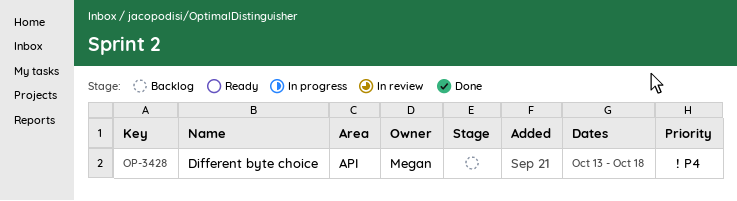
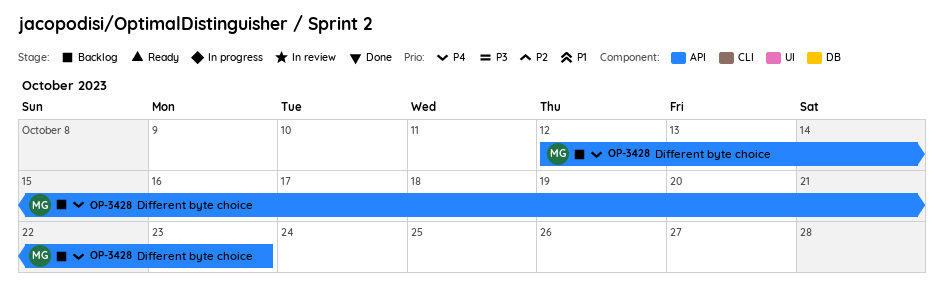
OP-3428, start: Oct 13 -> Oct 12
OP-3428, due: Oct 18 -> Oct 23

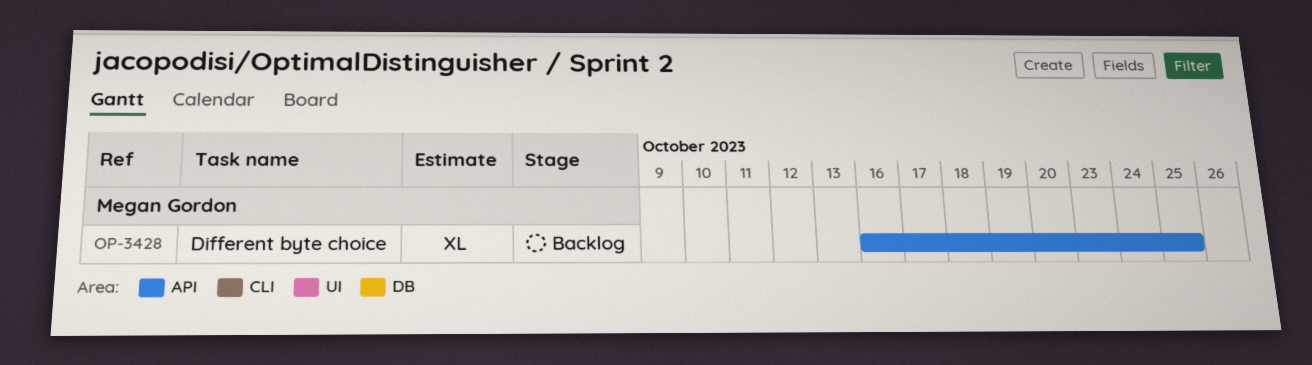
OP-3428, start: Oct 12 -> Oct 16
OP-3428, due: Oct 23 -> Oct 25

